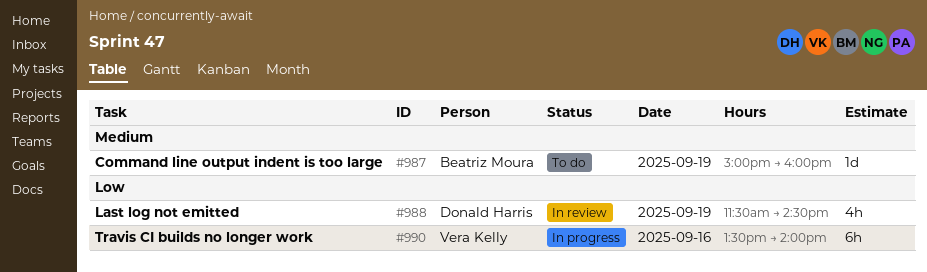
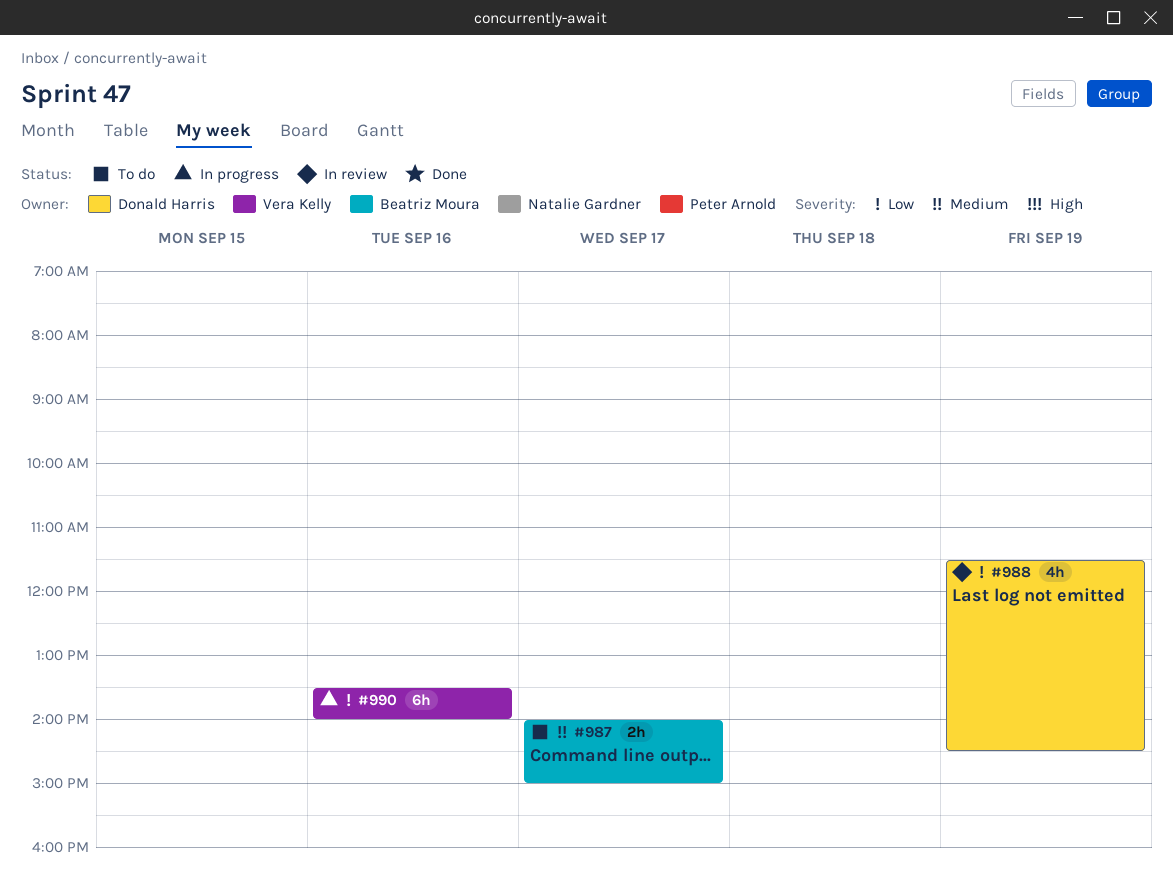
#987, estimate: 1d -> 2h
#987, day: Sep 19 -> Sep 17
#987, begins: 15:00 -> 14:00
#987, ends: 16:00 -> 15:00

